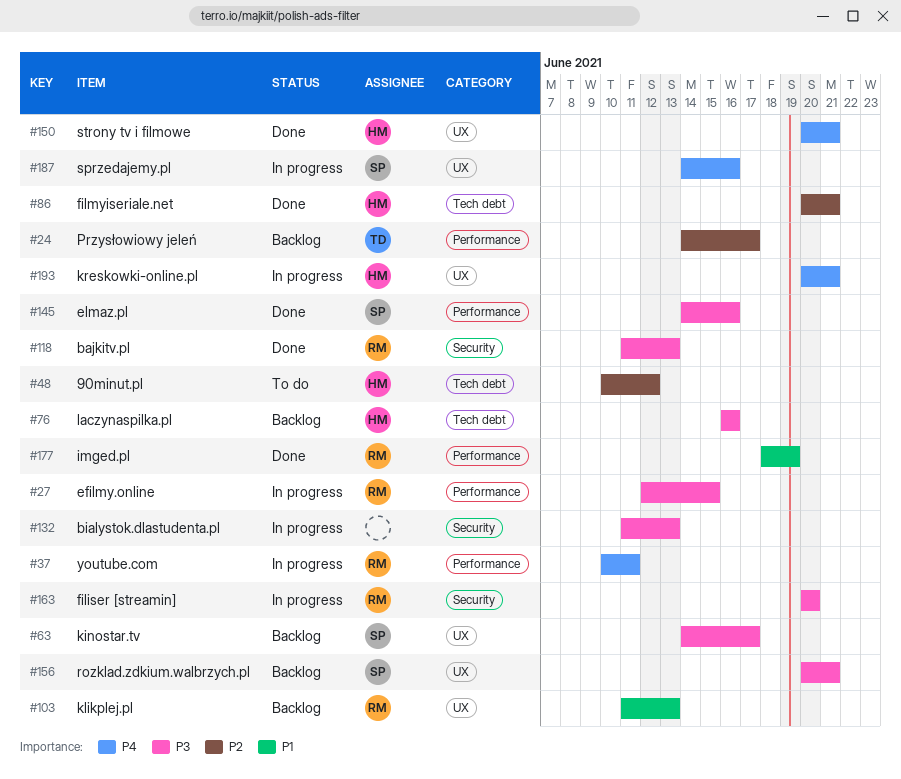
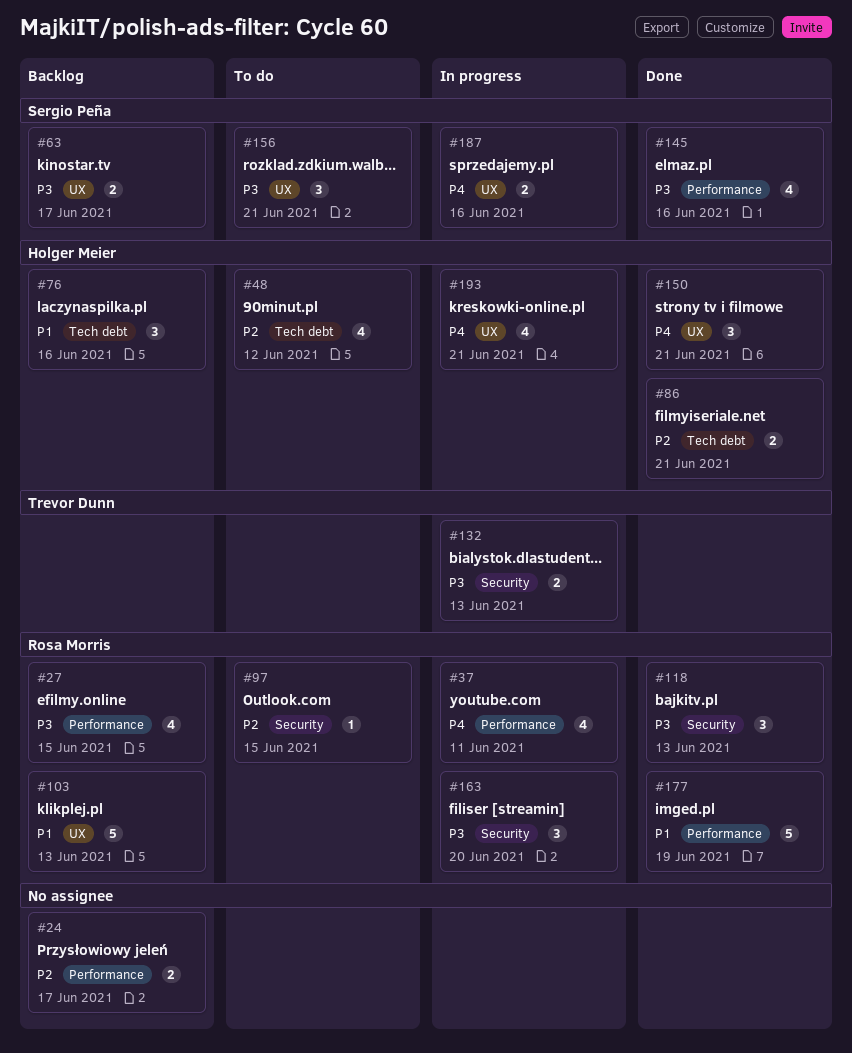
#24, owner: Trevor Dunn -> none
#27, status: In progress -> Backlog
#76, priority: P3 -> P1
#97: none -> present
#132, owner: none -> Trevor Dunn
#156, status: Backlog -> To do

